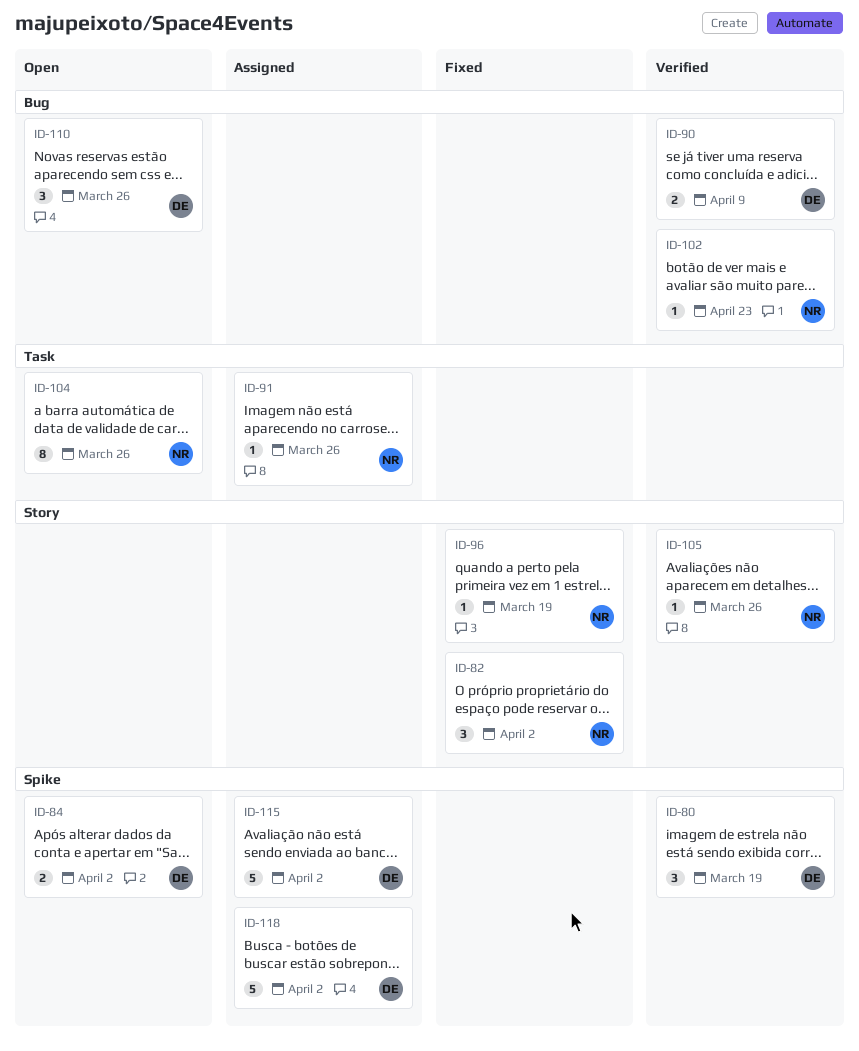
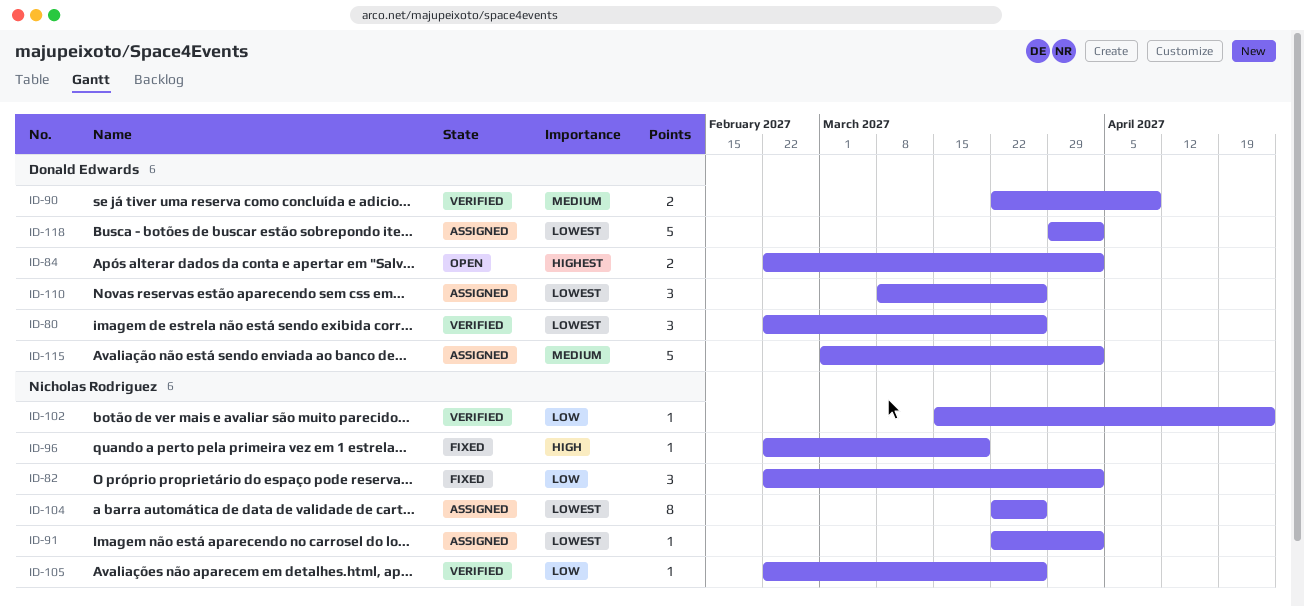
ID-80, due: Mar 19 -> Mar 26
ID-91, due: Mar 26 -> Apr 2
ID-104, status: Open -> Assigned
ID-110, status: Open -> Assigned

